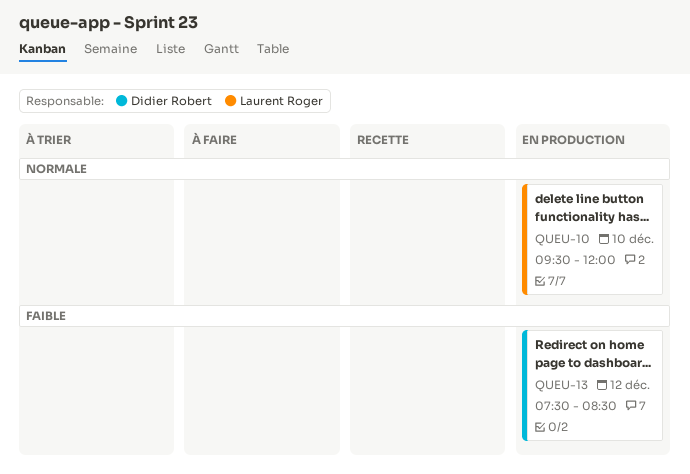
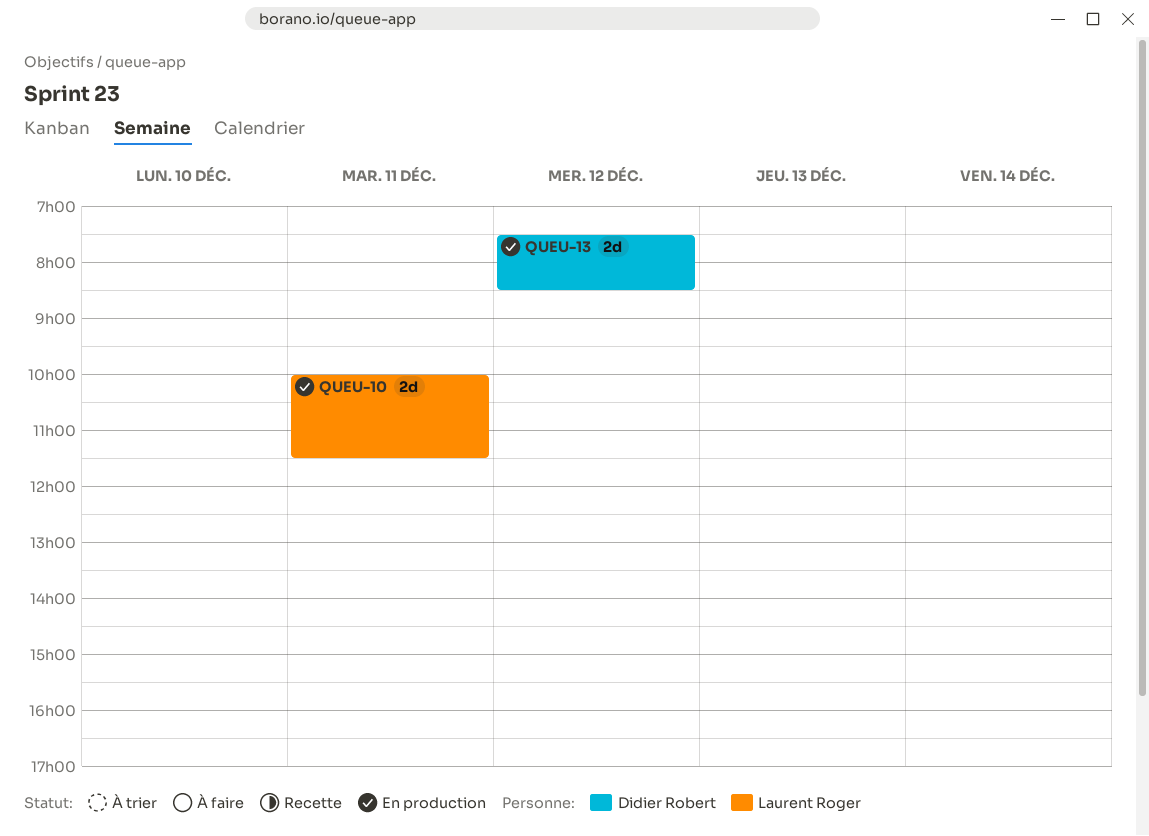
QUEU-10, day: Dec 10 -> Dec 11
QUEU-10, begins: 09:30 -> 10:00
QUEU-10, ends: 12:00 -> 11:30

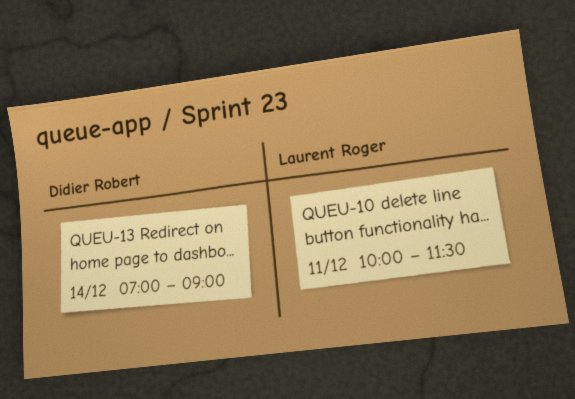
QUEU-13, day: Dec 12 -> Dec 14
QUEU-13, begins: 07:30 -> 07:00
QUEU-13, ends: 08:30 -> 09:00

